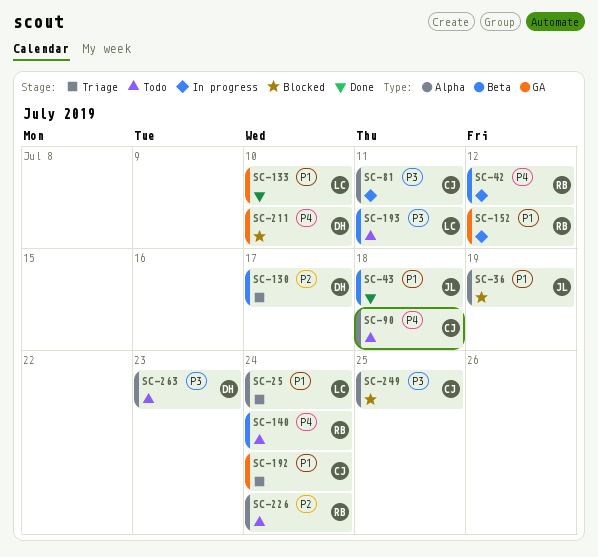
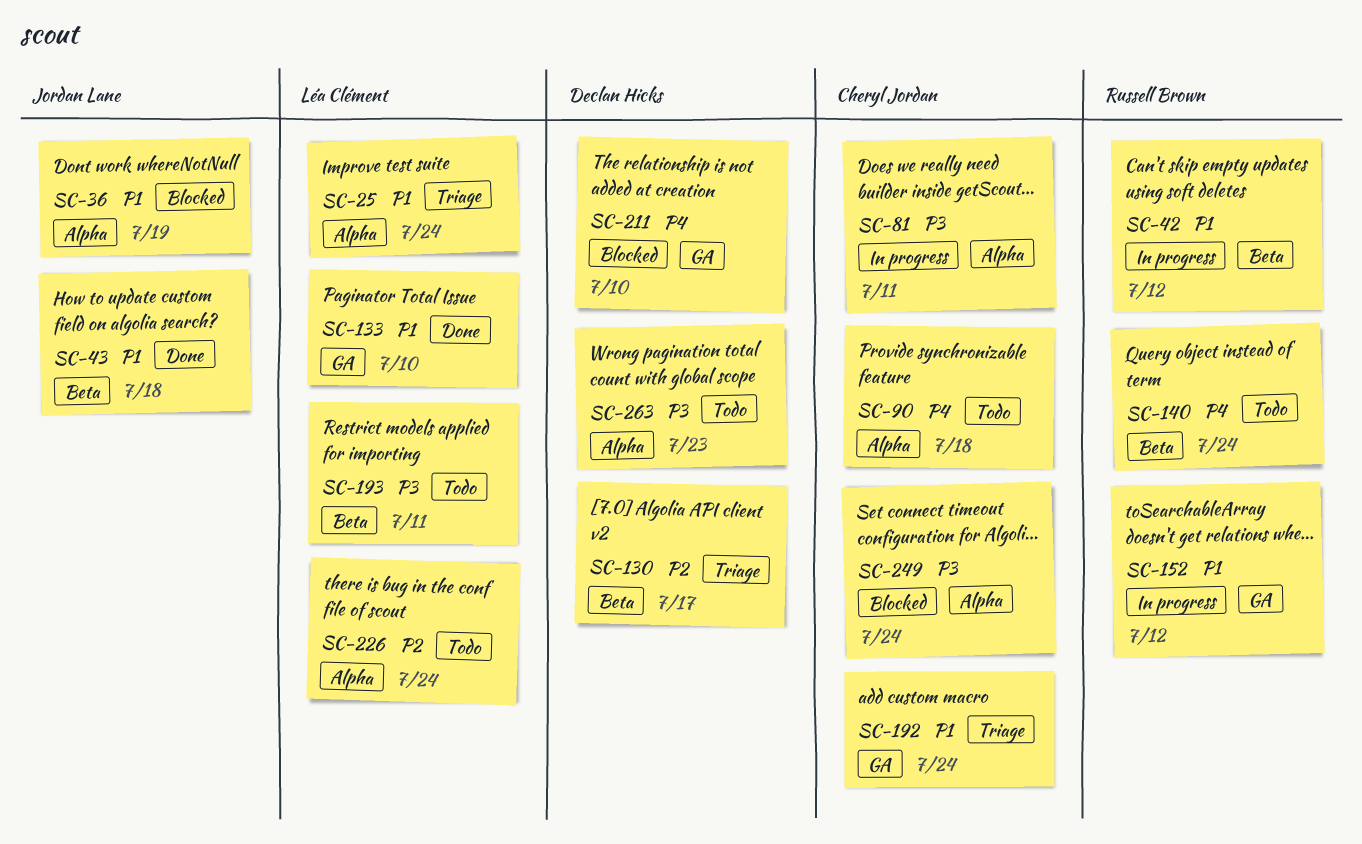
SC-42, priority: P4 -> P1
SC-226, owner: Russell Brown -> Léa Clément
SC-249, due: Jul 25 -> Jul 24

